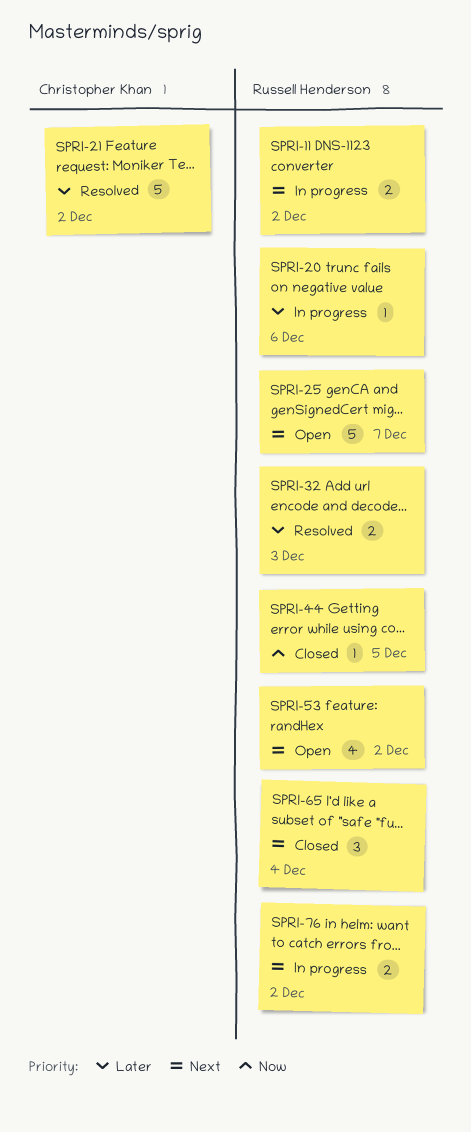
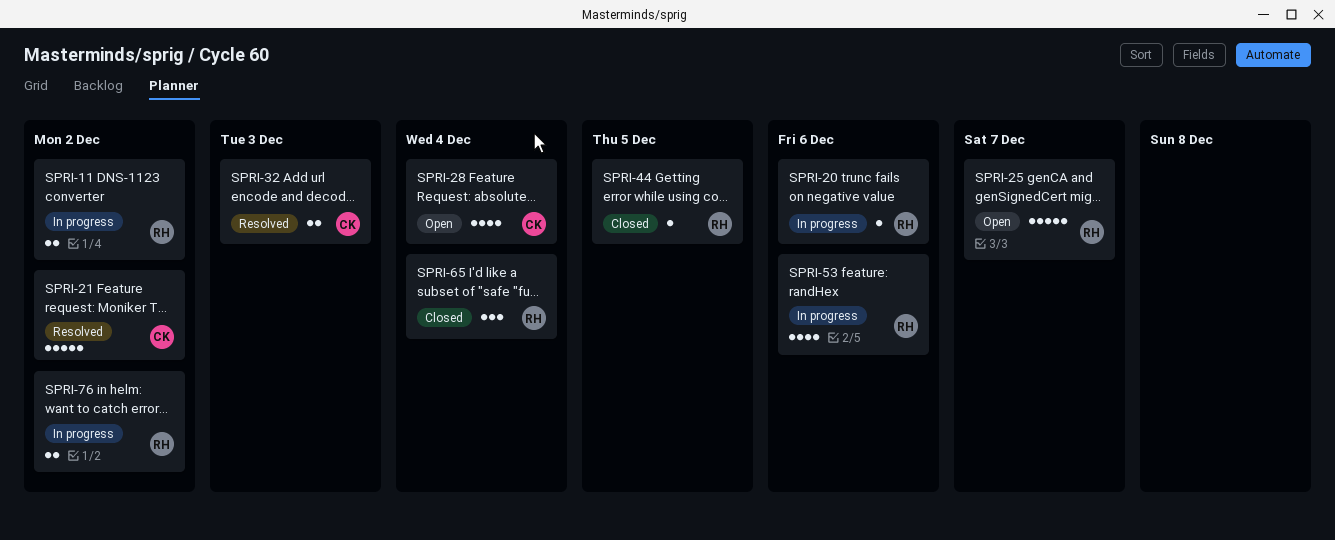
SPRI-28: none -> present
SPRI-32, owner: Russell Henderson -> Christopher Khan
SPRI-53, status: Open -> In progress
SPRI-53, due: Dec 2 -> Dec 6

